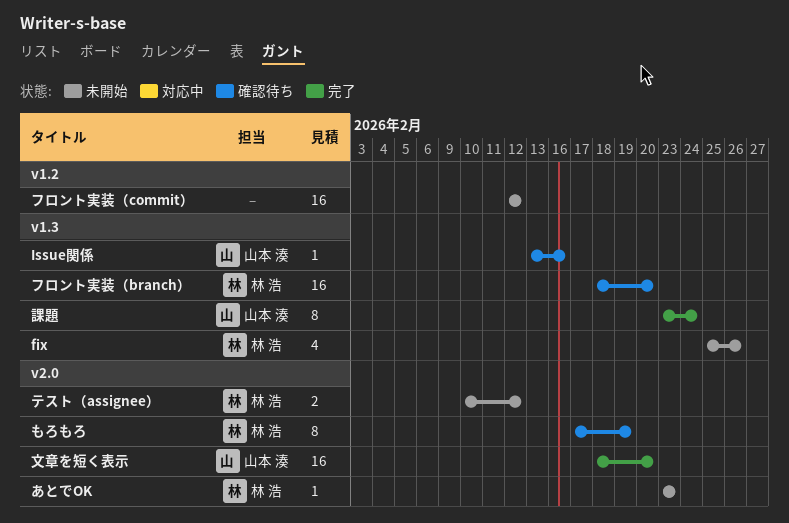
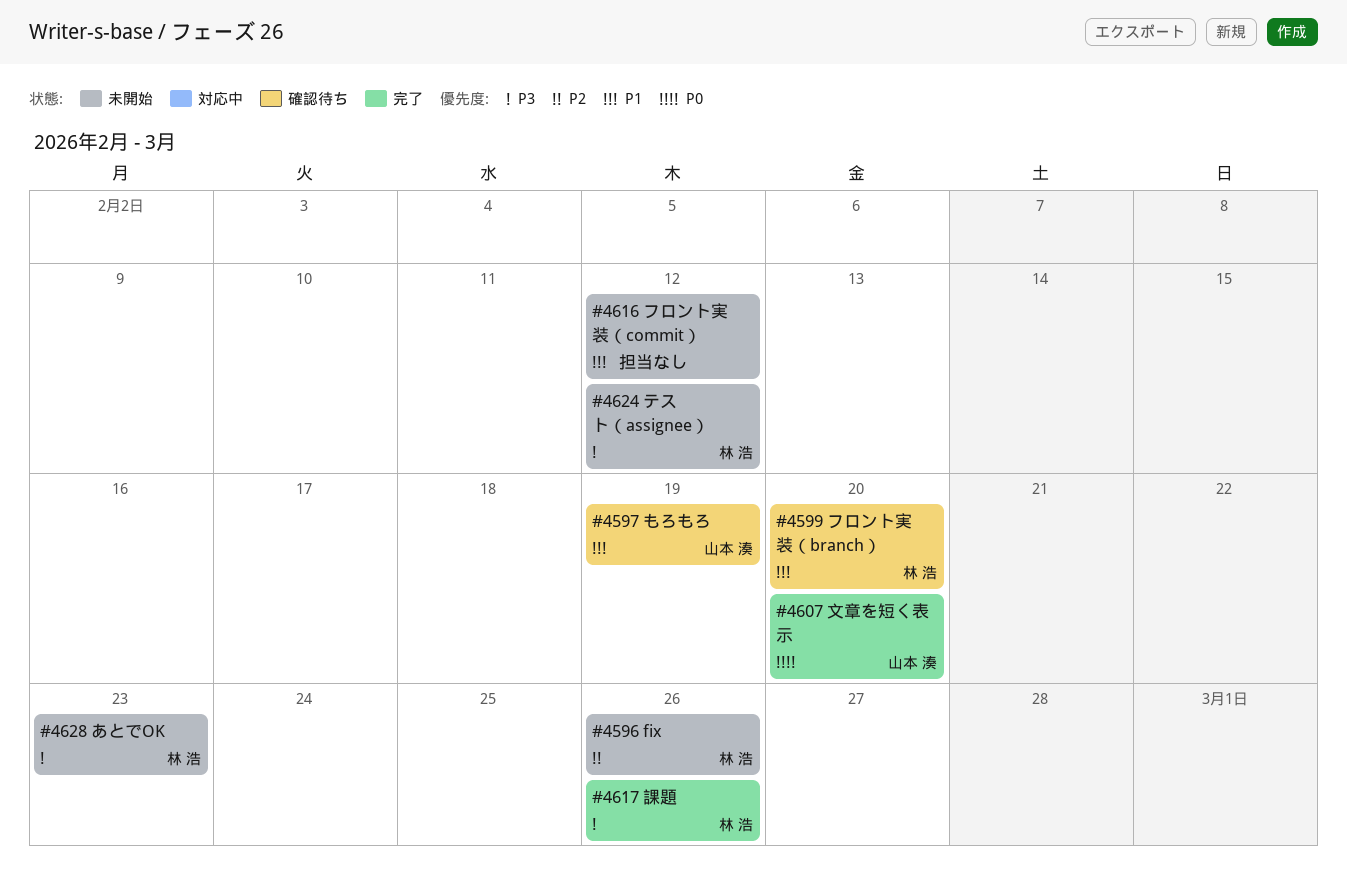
Issue関係: present -> none
もろもろ, owner: 林 浩 -> 山本 湊
課題, owner: 山本 湊 -> 林 浩
課題, due: Feb 24 -> Feb 26

